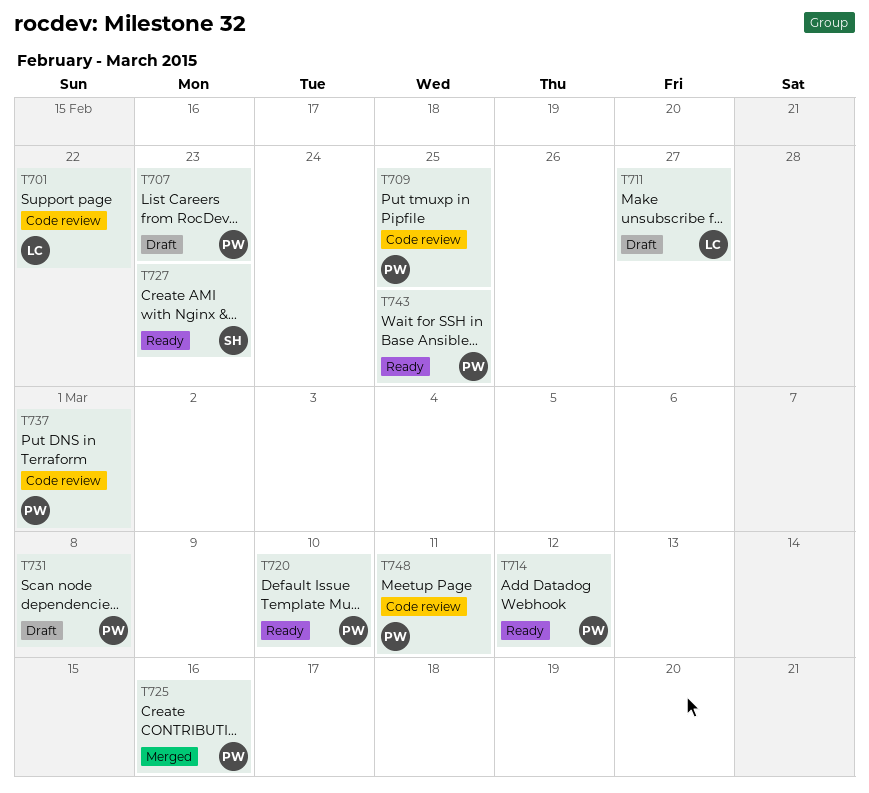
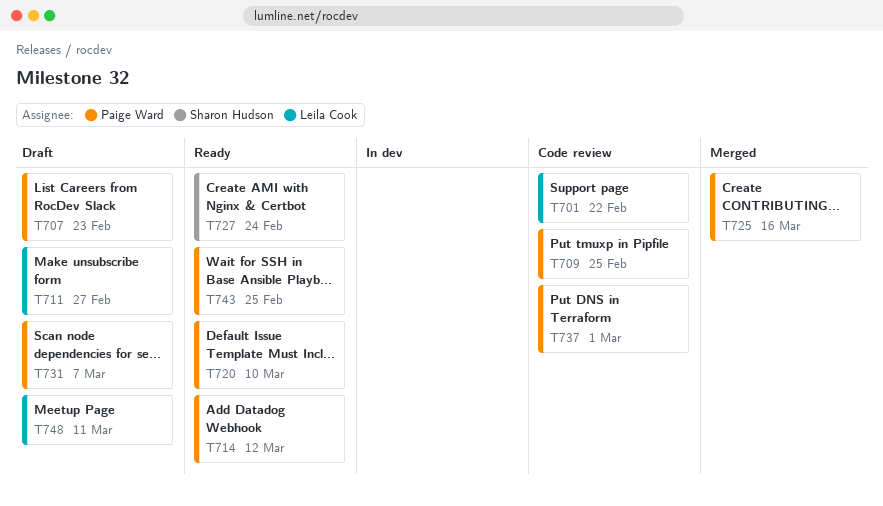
T727, due: Feb 23 -> Feb 24
T731, due: Mar 8 -> Mar 7
T748, status: Code review -> Draft
T748, owner: Paige Ward -> Leila Cook

